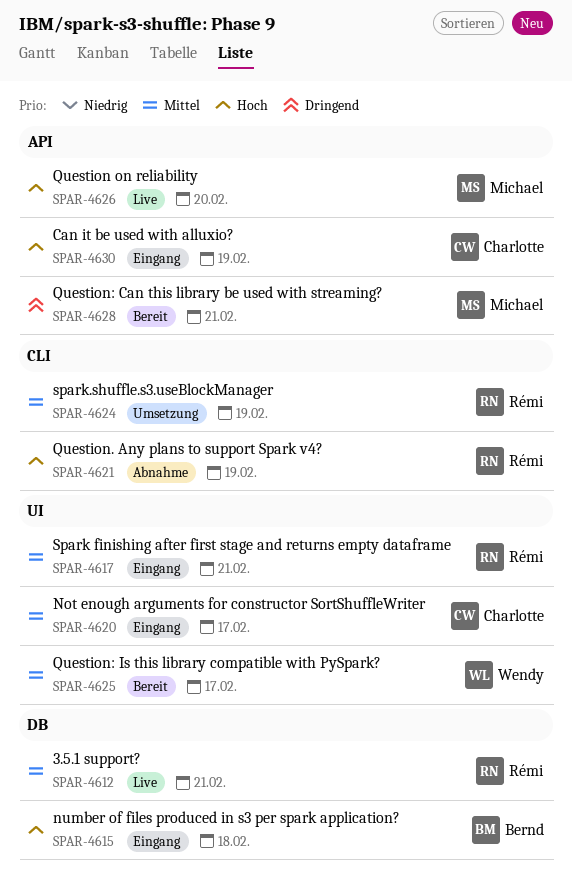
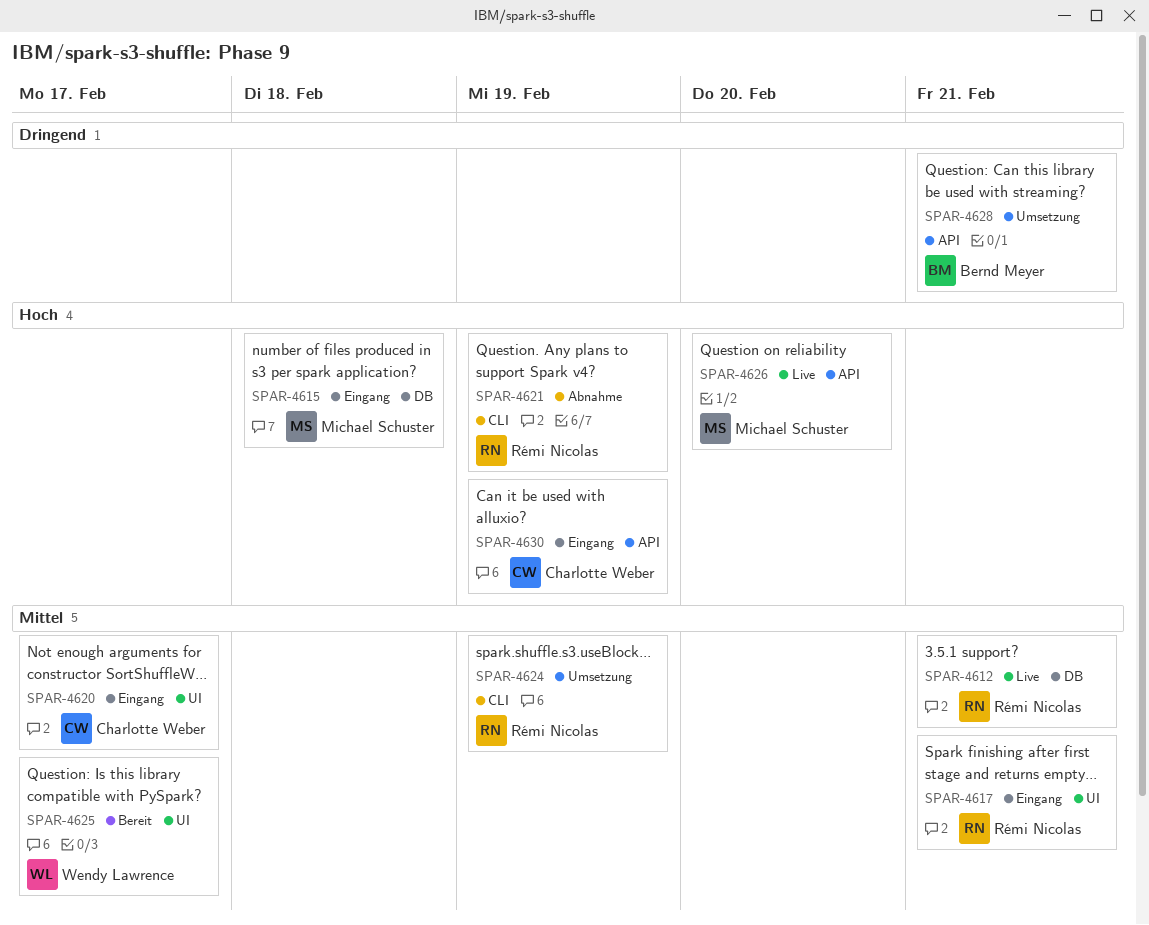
SPAR-4615, owner: Bernd Meyer -> Michael Schuster
SPAR-4628, status: Bereit -> Umsetzung
SPAR-4628, owner: Michael Schuster -> Bernd Meyer

